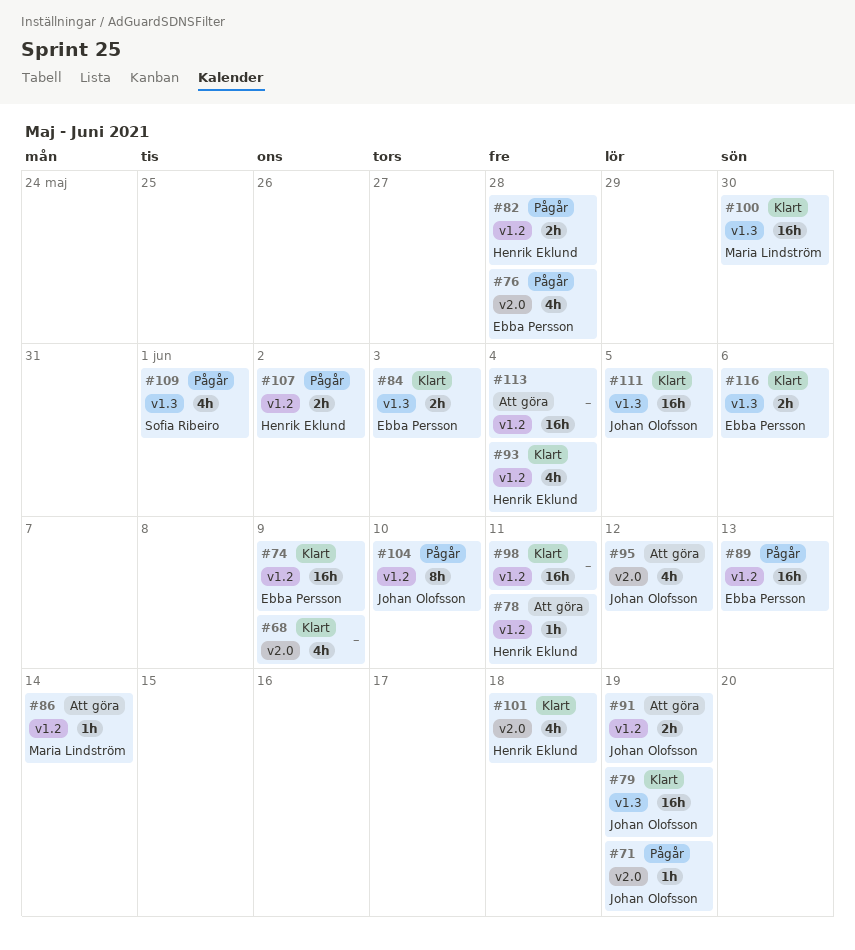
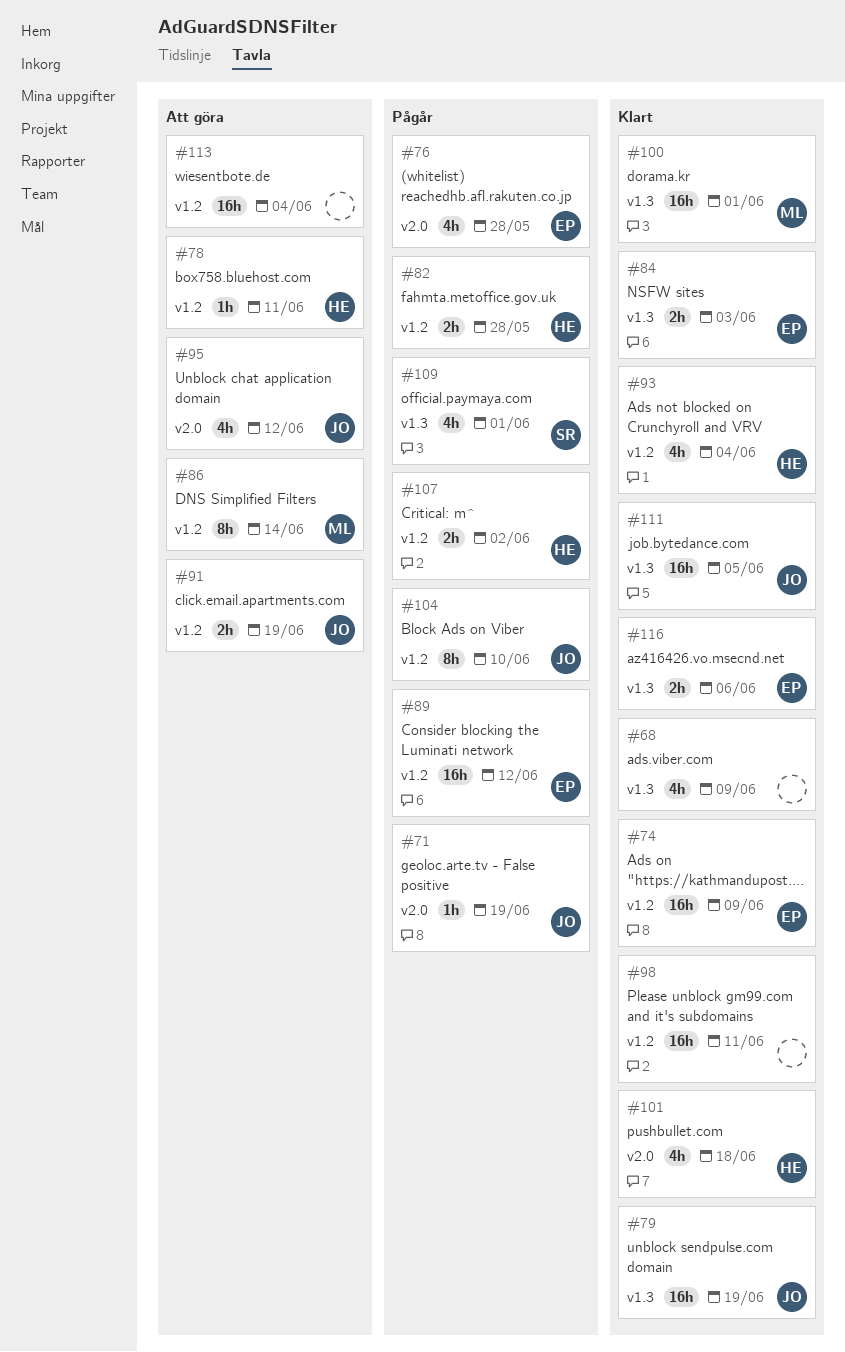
#68, label: v2.0 -> v1.3
#86, estimate: 1h -> 8h
#89, due: Jun 13 -> Jun 12
#100, due: May 30 -> Jun 1

